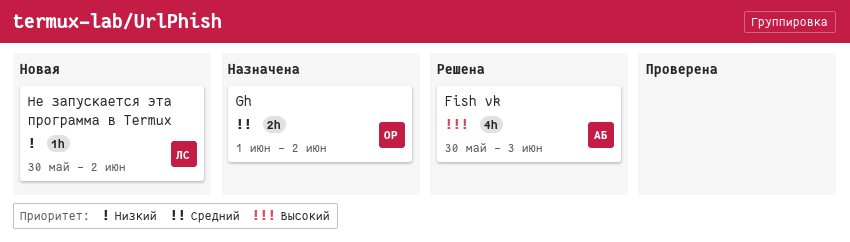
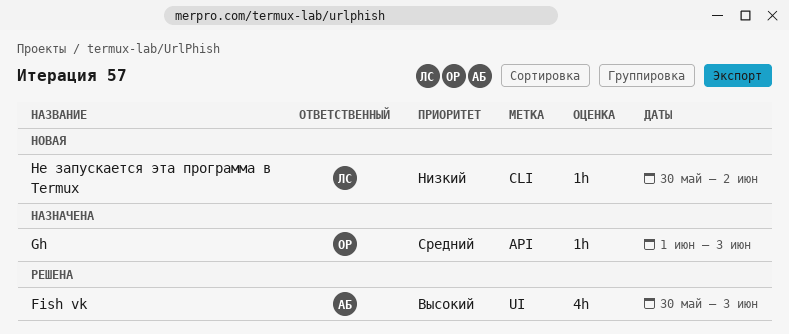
Gh, estimate: 2h -> 1h
Gh, due: Jun 2 -> Jun 3

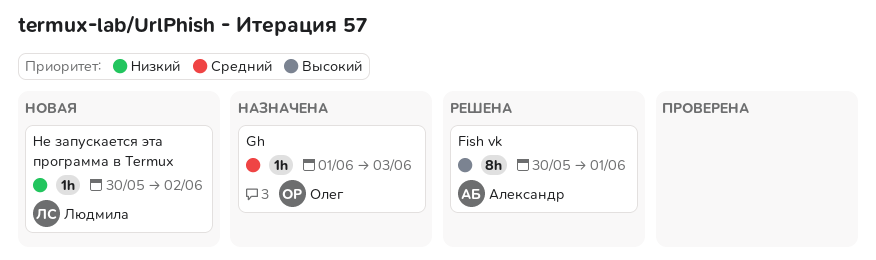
Fish vk, estimate: 4h -> 8h
Fish vk, due: Jun 3 -> Jun 1

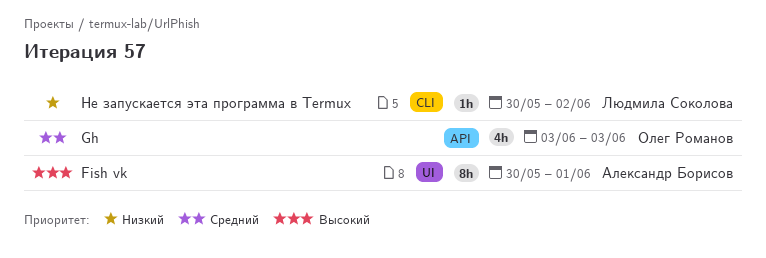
Gh, estimate: 1h -> 4h
Gh, start: Jun 1 -> Jun 3

